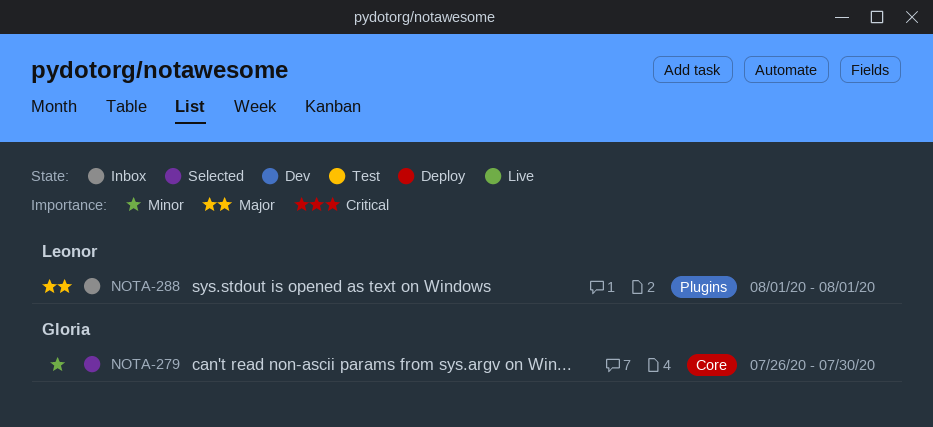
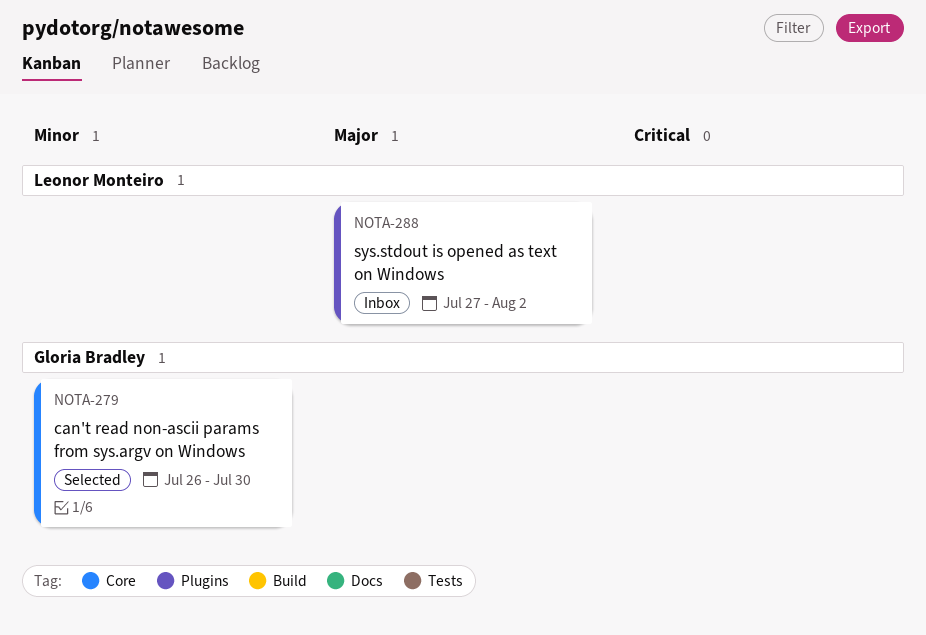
NOTA-288, start: Aug 1 -> Jul 27
NOTA-288, due: Aug 1 -> Aug 2

